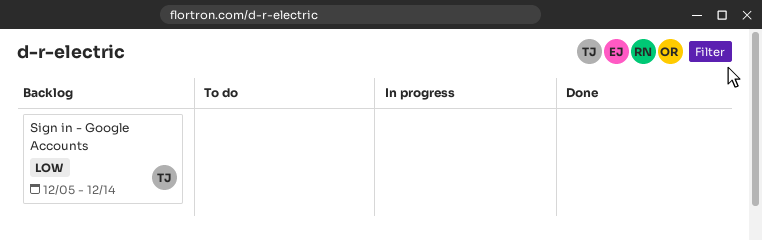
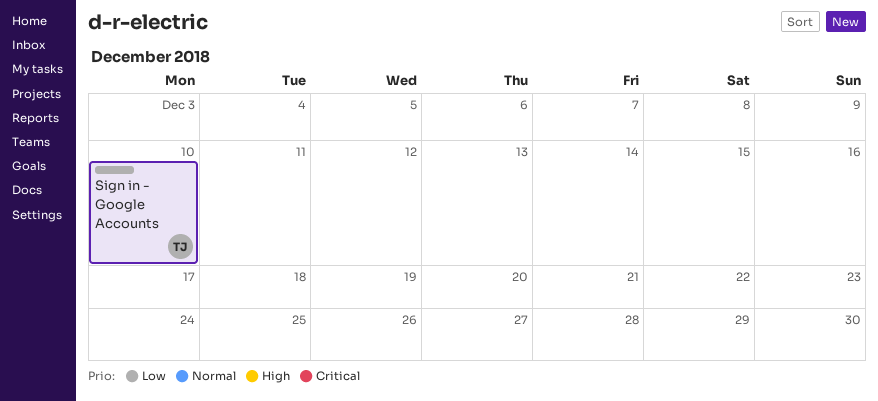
Sign in - Google Accounts, due: Dec 14 -> Dec 10

